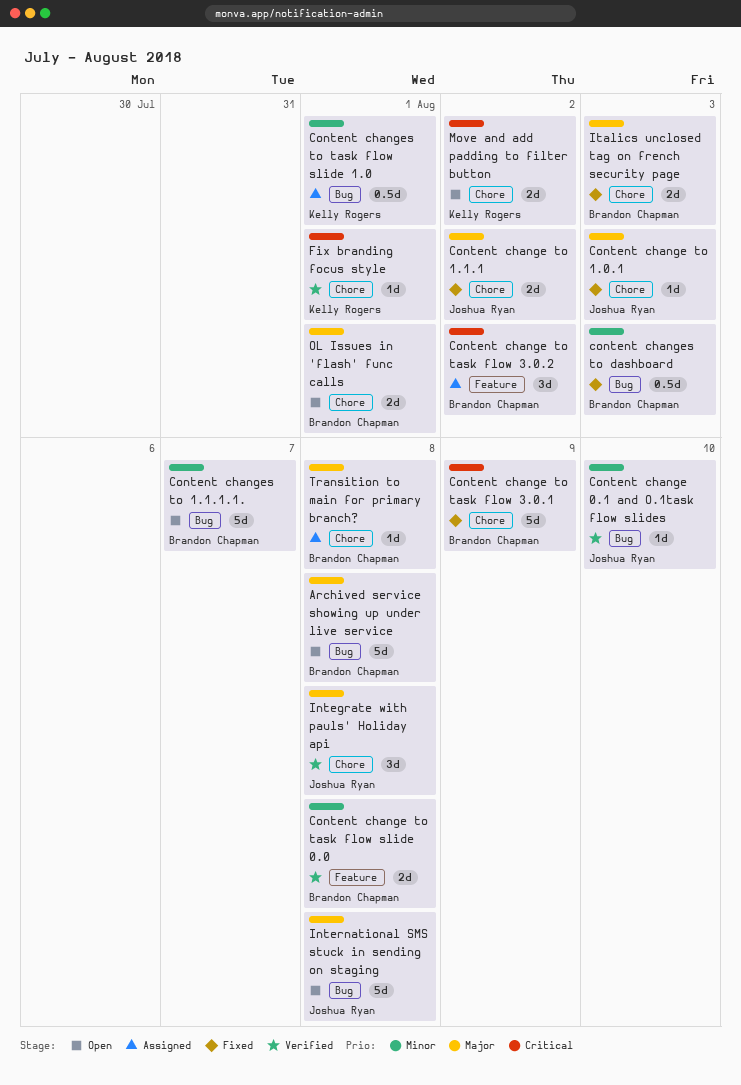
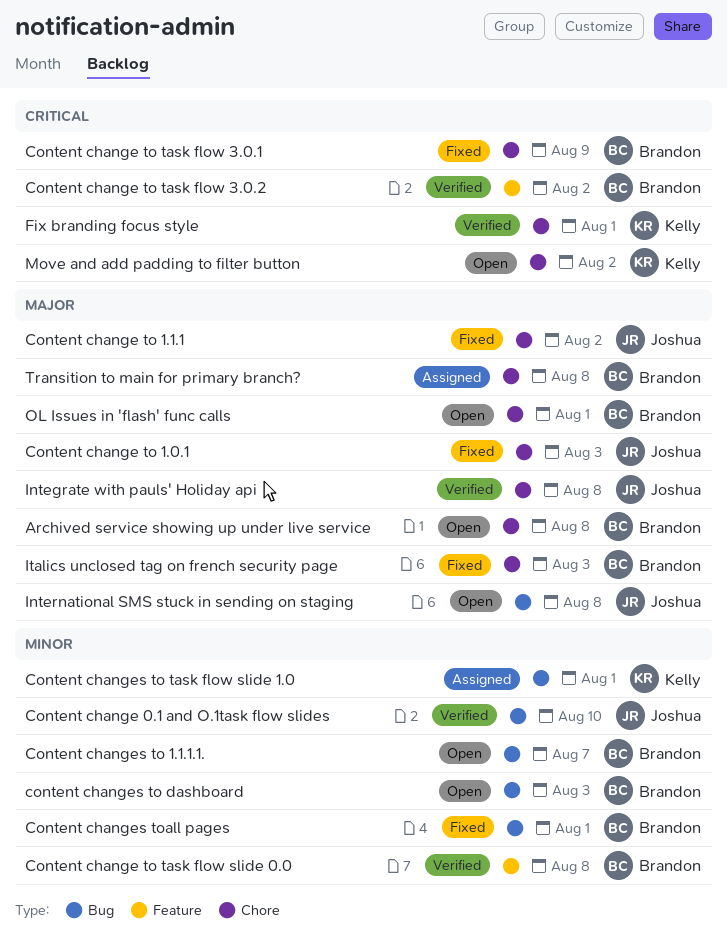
Archived service showing up under live service, label: Bug -> Chore
Content change to task flow 3.0.2, status: Assigned -> Verified
content changes to dashboard, status: Fixed -> Open
Content changes toall pages: none -> present

